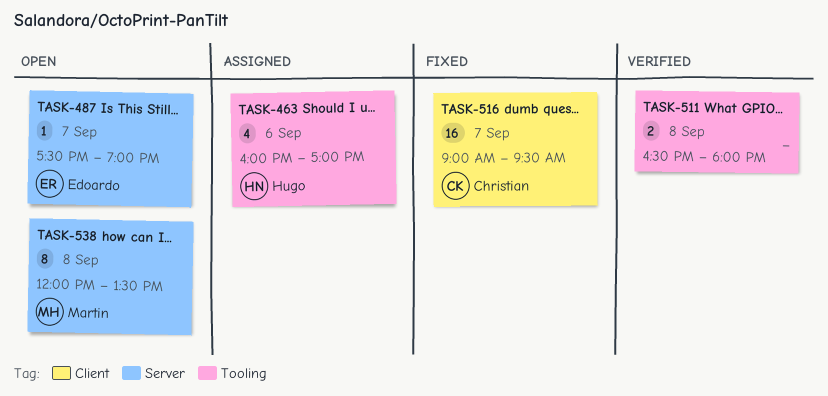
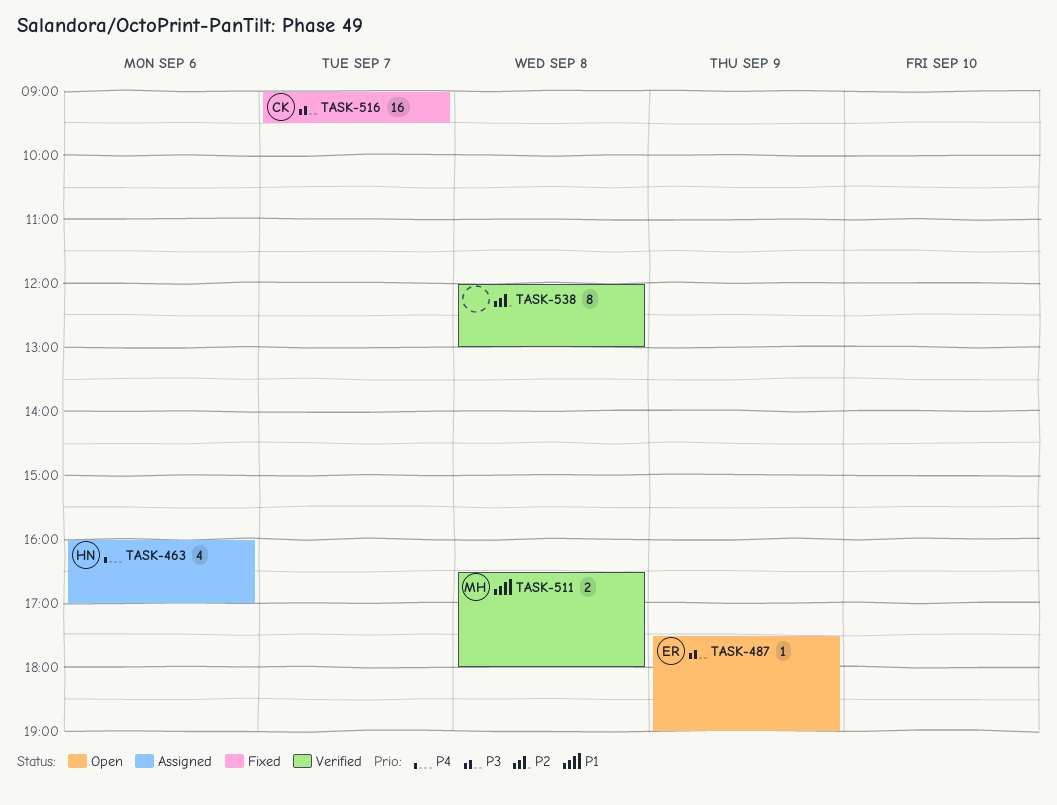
TASK-487, day: Sep 7 -> Sep 9
TASK-511, owner: none -> Martin
TASK-538, status: Open -> Verified
TASK-538, owner: Martin -> none
TASK-538, ends: 13:30 -> 13:00

